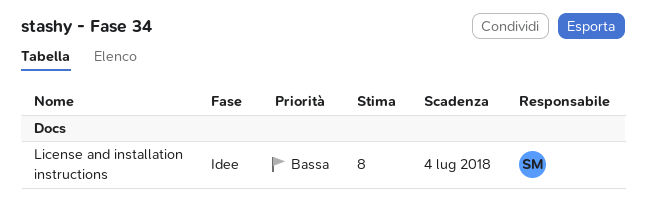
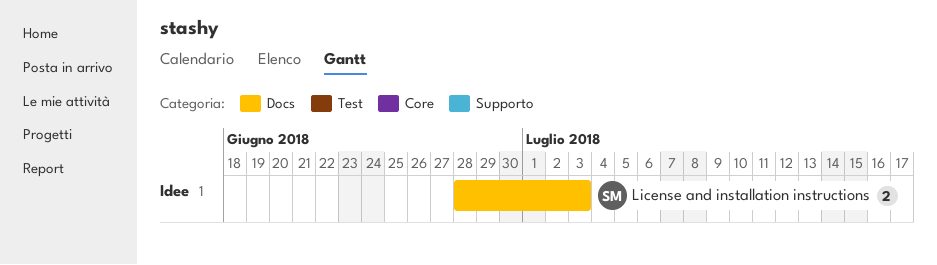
License and installation instructions, estimate: 8 -> 2
License and installation instructions, due: Jul 4 -> Jul 3

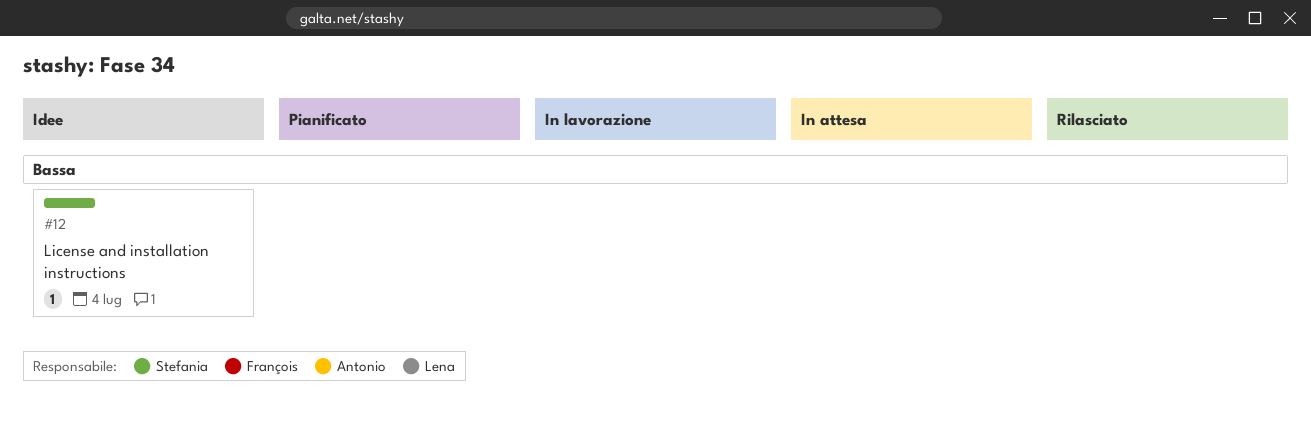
License and installation instructions, estimate: 2 -> 1
License and installation instructions, due: Jul 3 -> Jul 4

